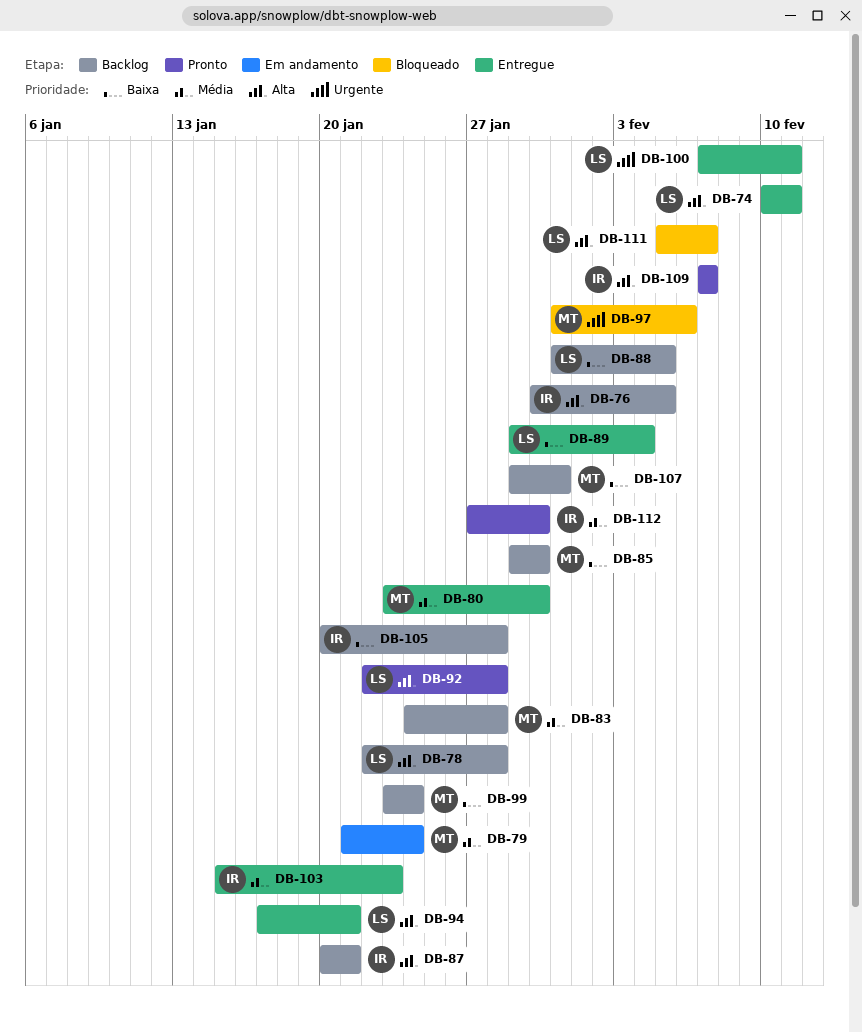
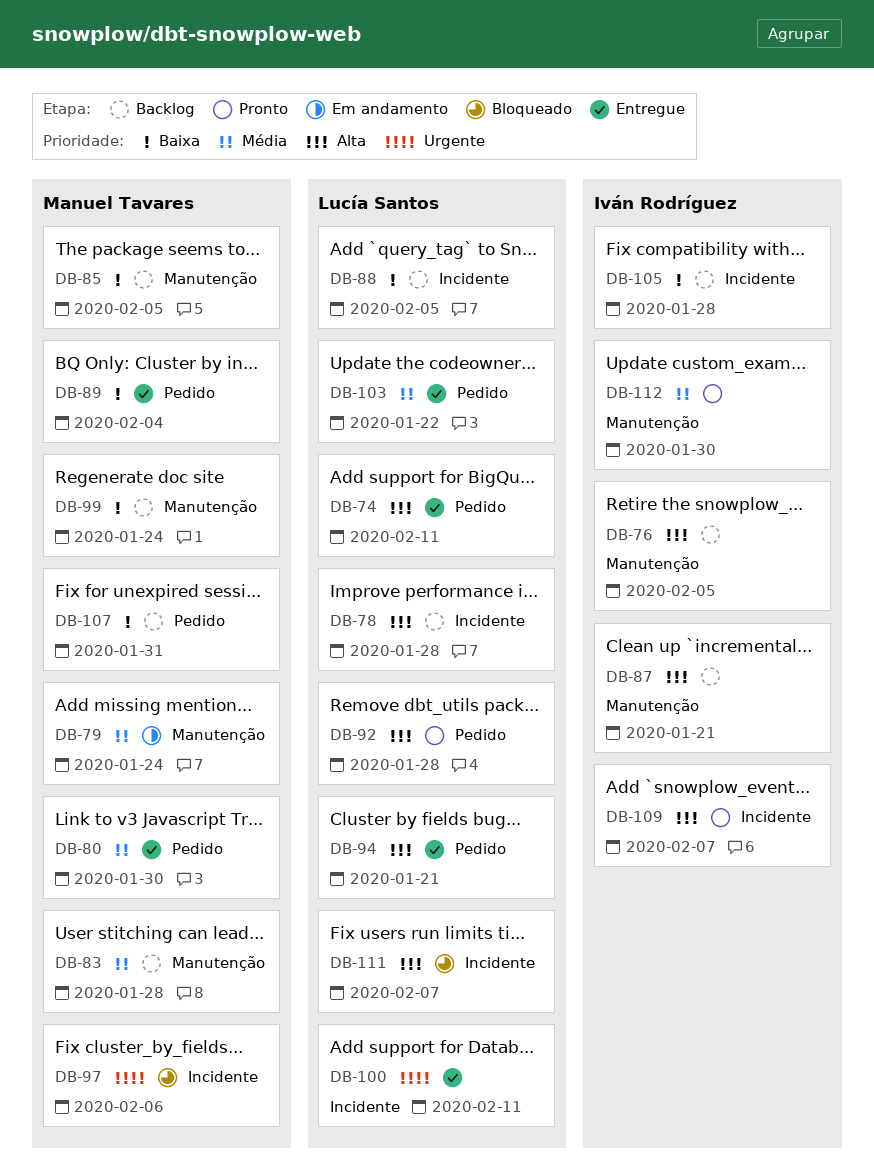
DB-85, due: Jan 30 -> Feb 5
DB-89, owner: Lucía Santos -> Manuel Tavares
DB-103, owner: Iván Rodríguez -> Lucía Santos
DB-103, due: Jan 23 -> Jan 22

